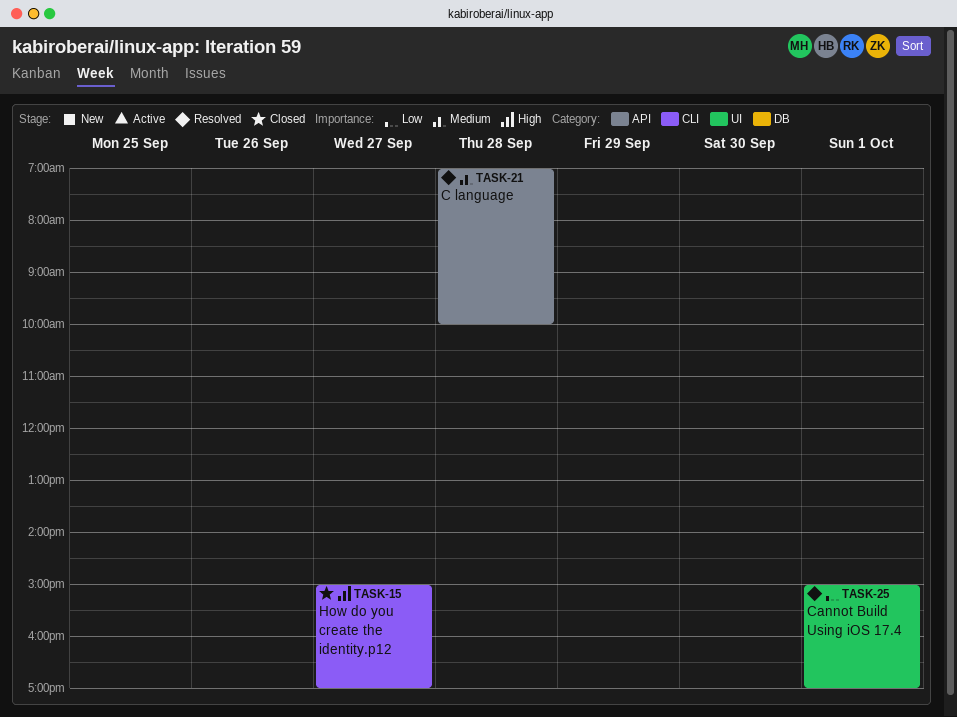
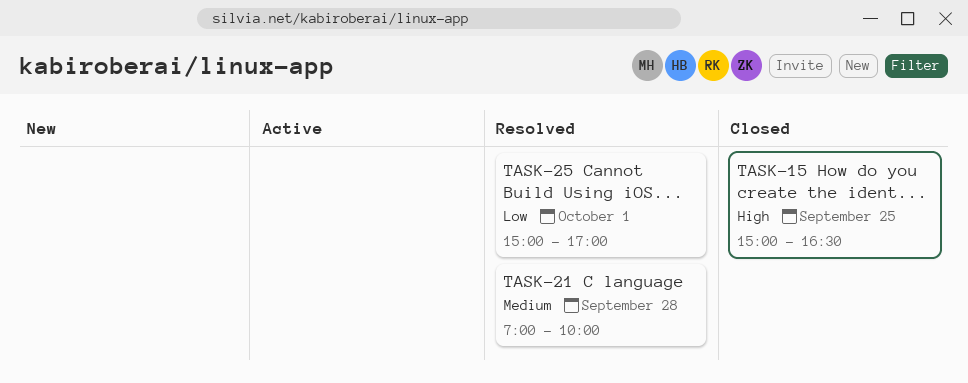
TASK-15, day: Sep 27 -> Sep 25
TASK-15, ends: 17:00 -> 16:30

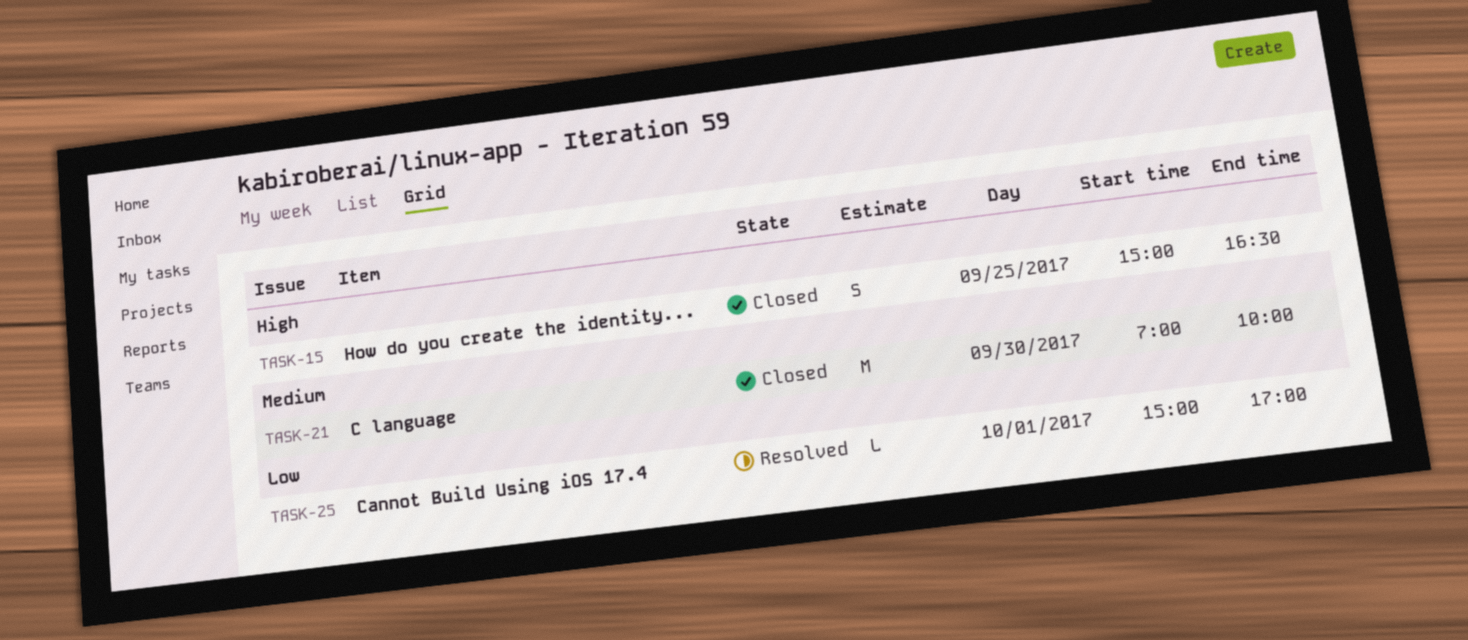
TASK-21, status: Resolved -> Closed
TASK-21, day: Sep 28 -> Sep 30

